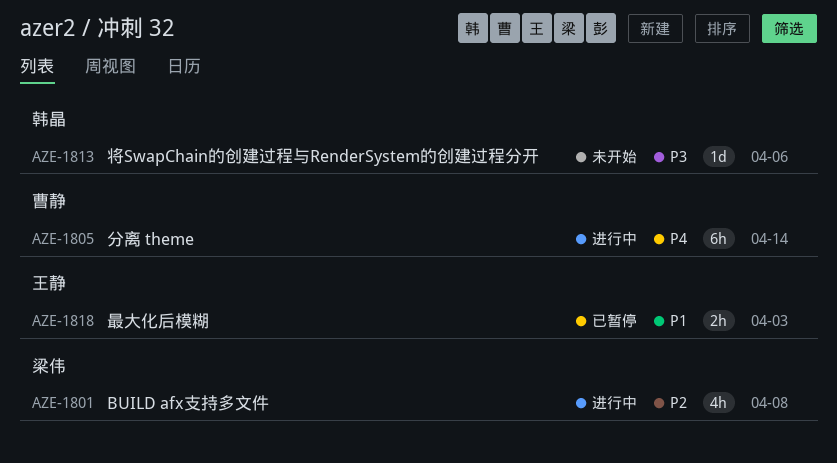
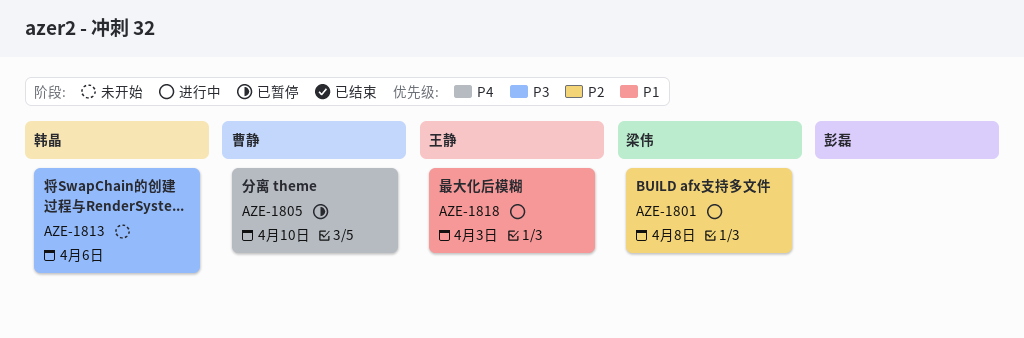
AZE-1805, status: 进行中 -> 已暂停
AZE-1805, due: Apr 14 -> Apr 10
AZE-1818, status: 已暂停 -> 进行中

